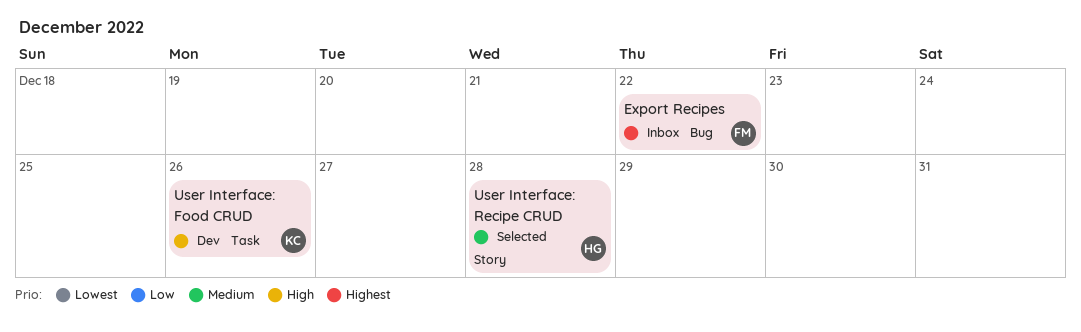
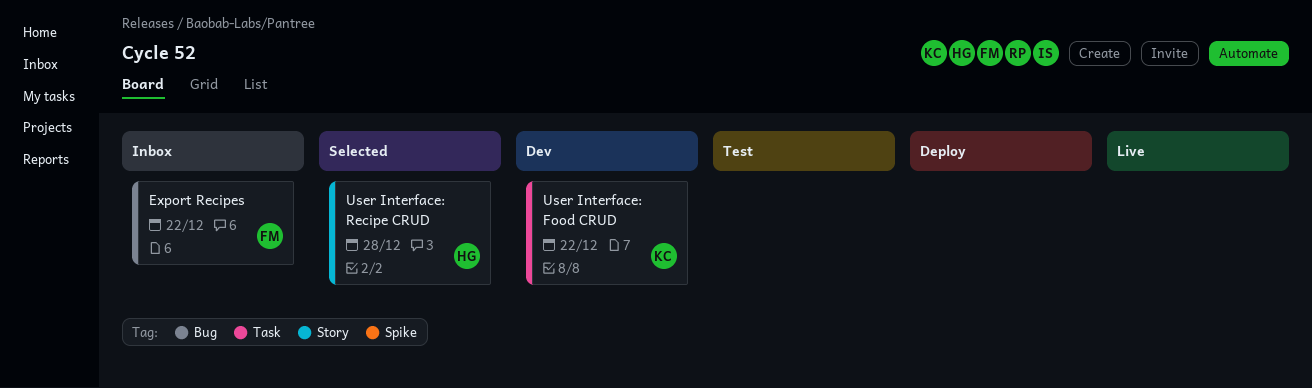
User Interface: Food CRUD, due: Dec 26 -> Dec 22

